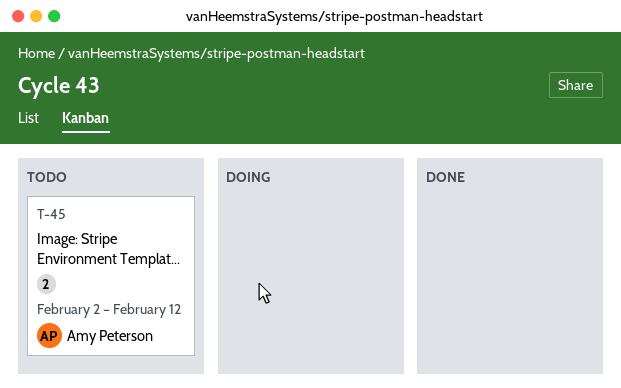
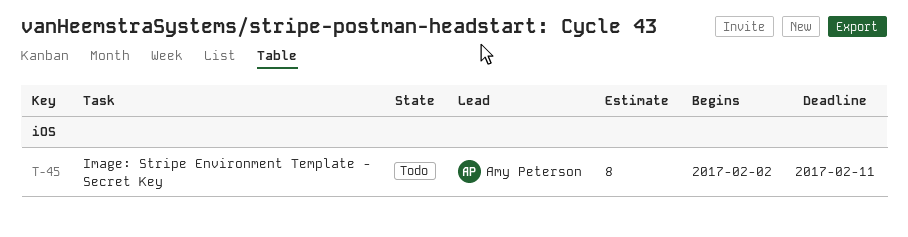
T-45, estimate: 2 -> 8
T-45, due: Feb 12 -> Feb 11

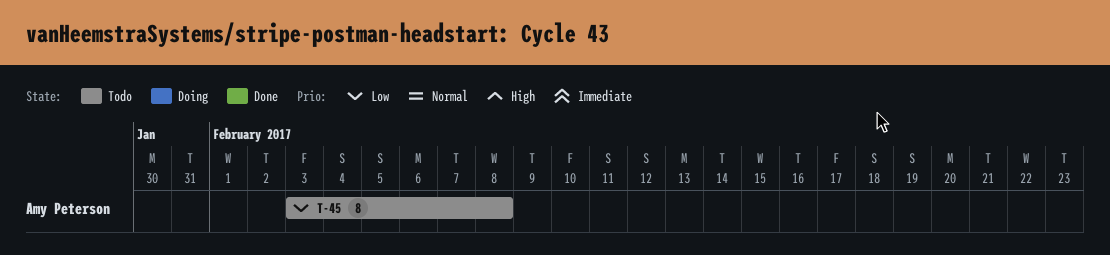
T-45, start: Feb 2 -> Feb 3
T-45, due: Feb 11 -> Feb 8

